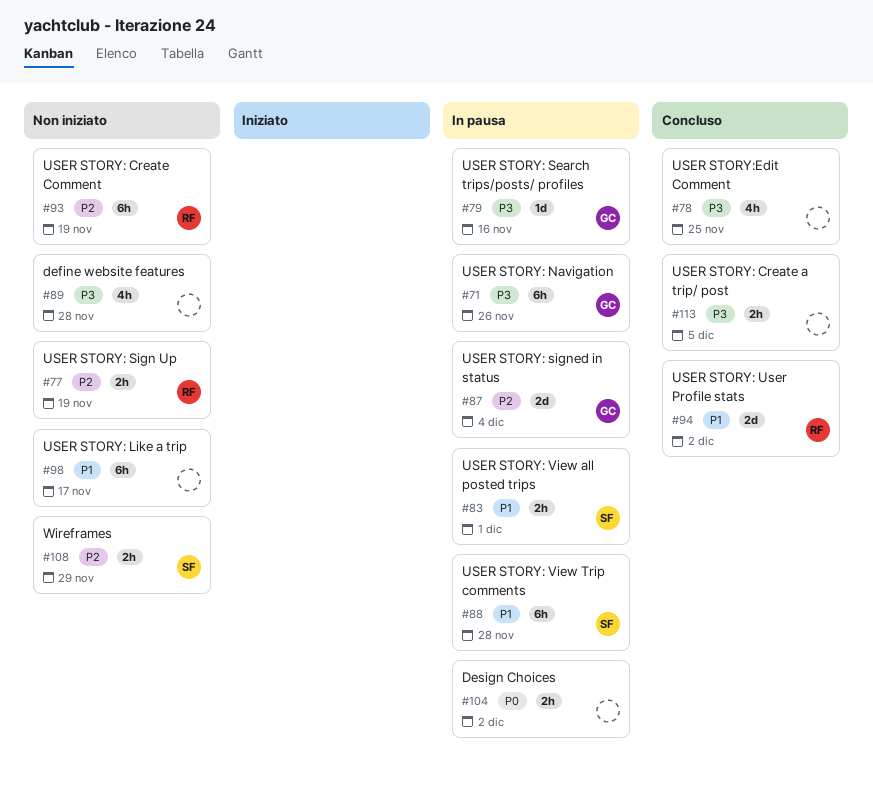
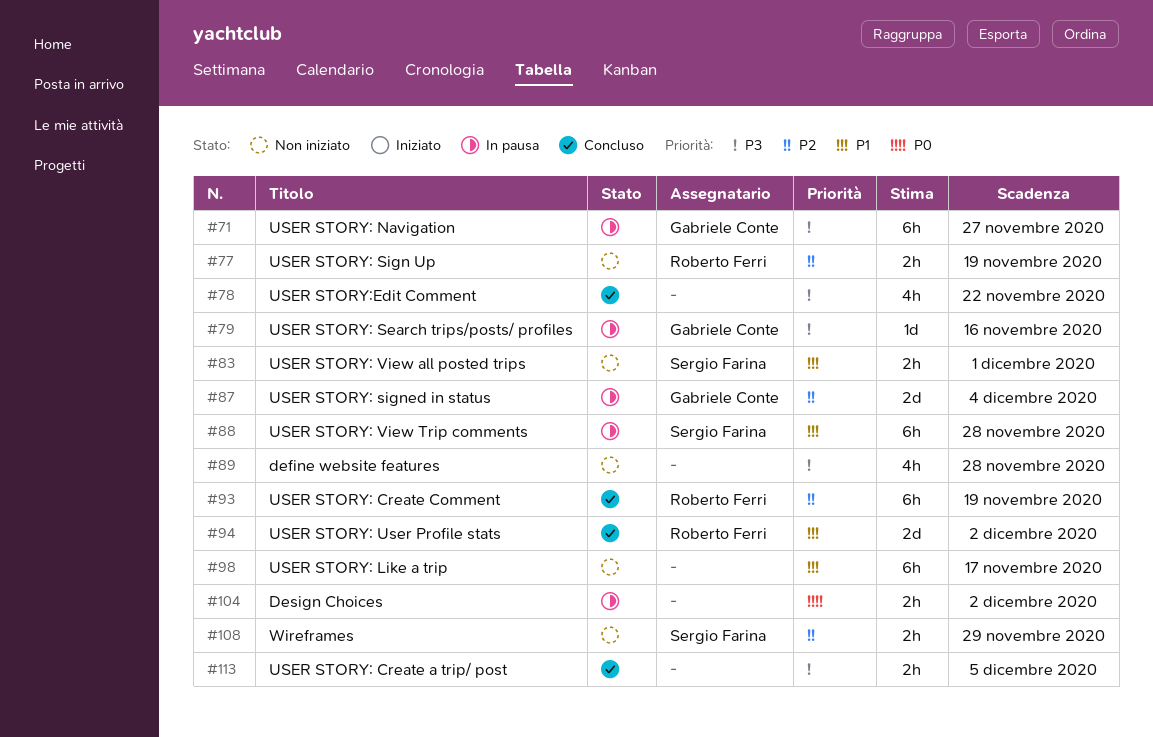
#71, due: Nov 26 -> Nov 27
#78, due: Nov 25 -> Nov 22
#83, status: In pausa -> Non iniziato
#93, status: Non iniziato -> Concluso

